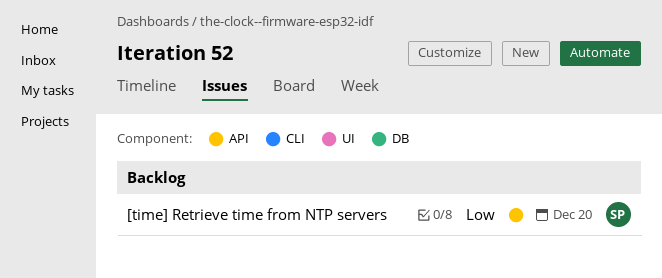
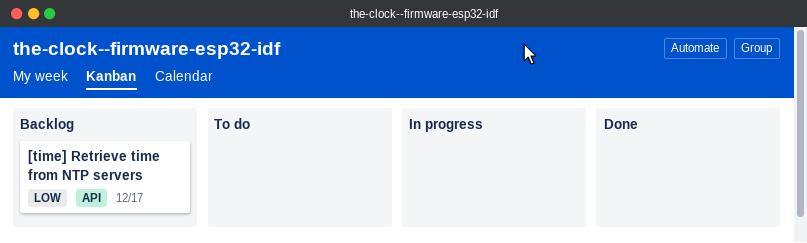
[time] Retrieve time from NTP servers, due: Dec 20 -> Dec 17

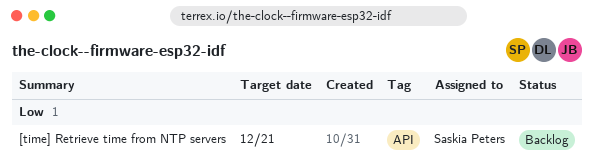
[time] Retrieve time from NTP servers, due: Dec 17 -> Dec 21

